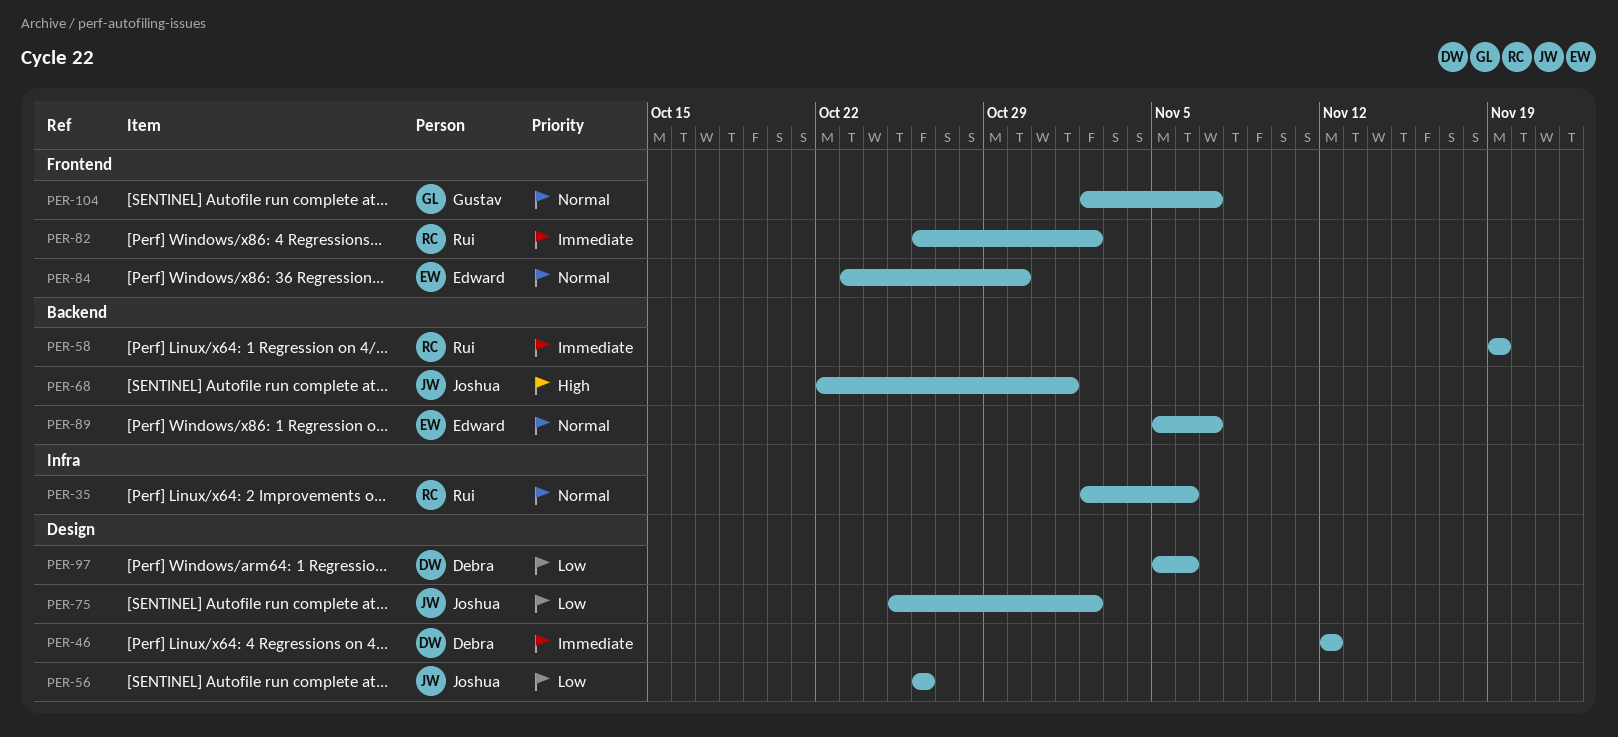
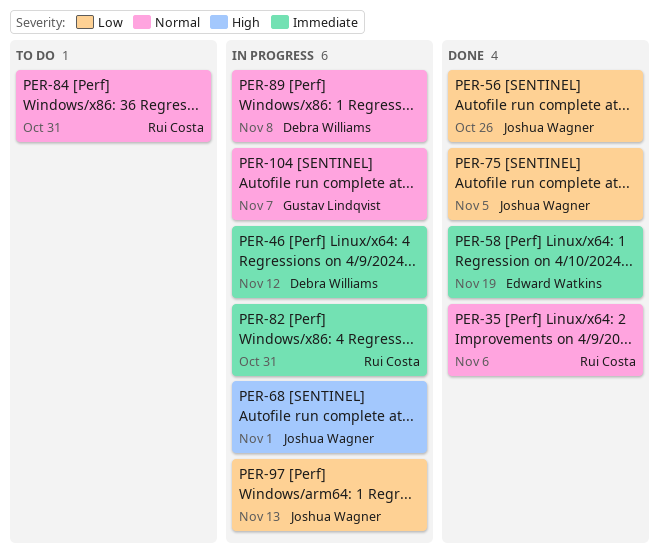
PER-58, owner: Rui Costa -> Edward Watkins
PER-75, due: Nov 2 -> Nov 5
PER-82, due: Nov 2 -> Oct 31
PER-84, owner: Edward Watkins -> Rui Costa
PER-84, due: Oct 30 -> Oct 31
PER-89, owner: Edward Watkins -> Debra Williams
PER-89, due: Nov 7 -> Nov 8
PER-97, owner: Debra Williams -> Joshua Wagner
PER-97, due: Nov 6 -> Nov 13

